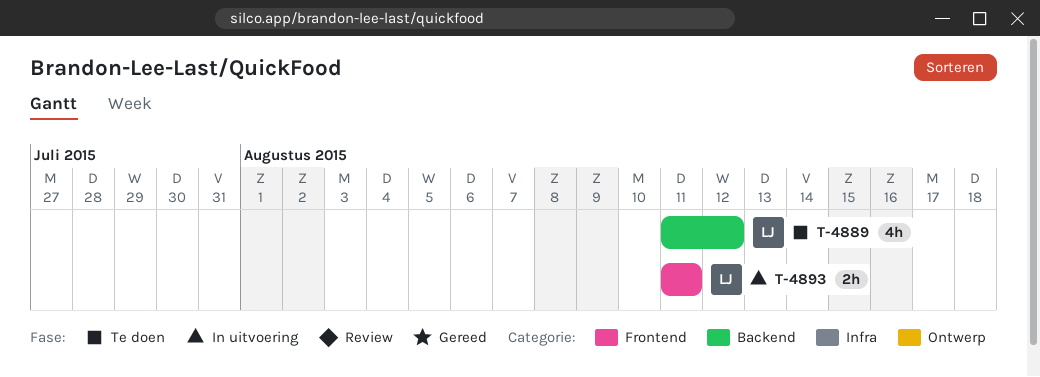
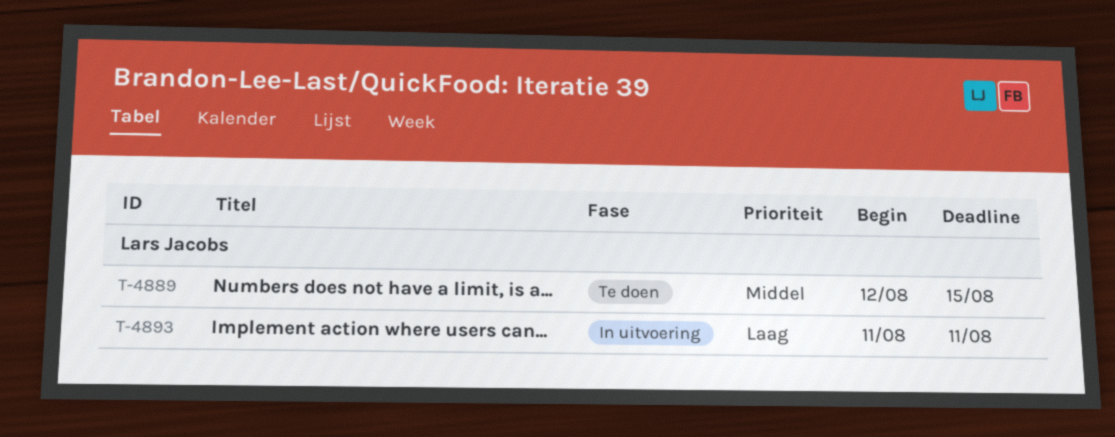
T-4889, start: Aug 11 -> Aug 12
T-4889, due: Aug 12 -> Aug 15

